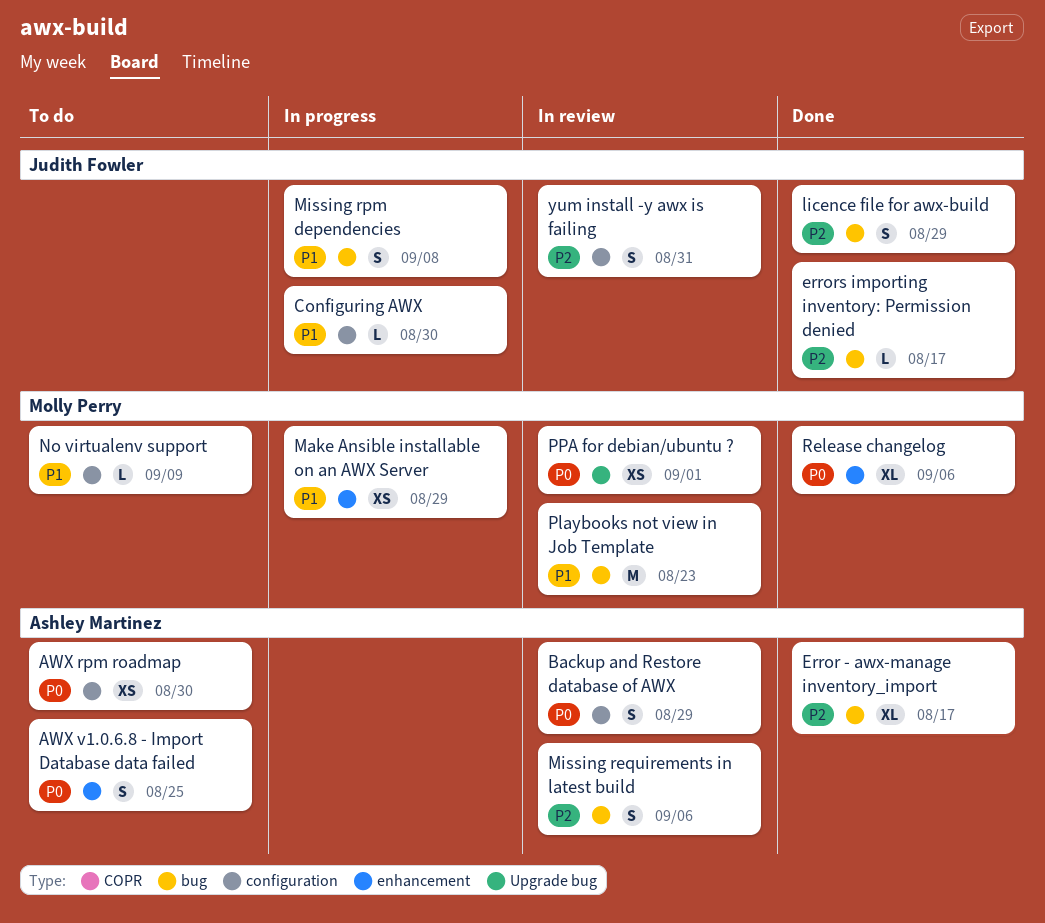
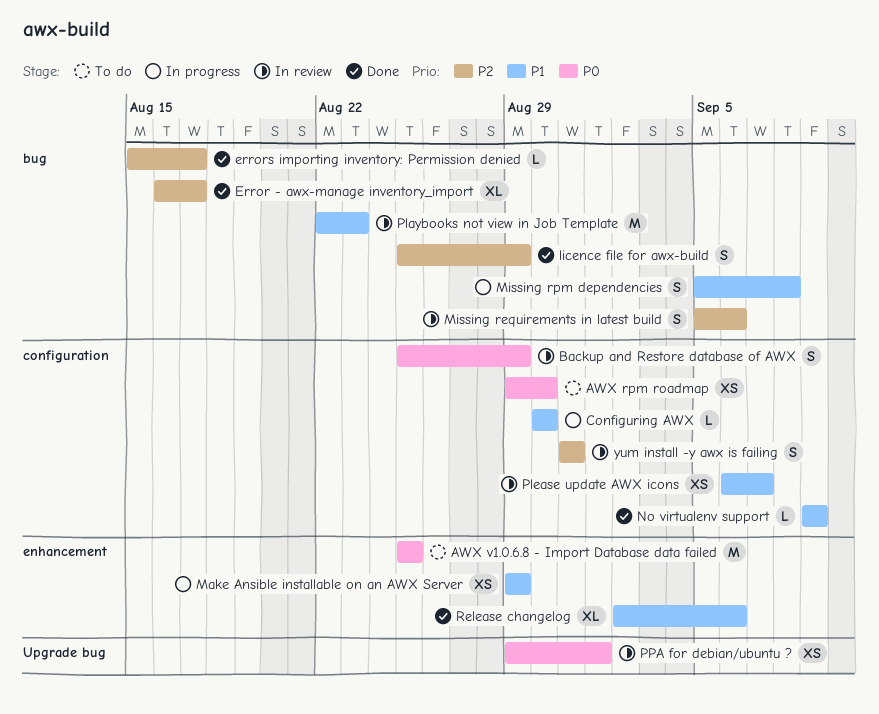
AWX v1.0.6.8 - Import Database data failed, estimate: S -> M
No virtualenv support, status: To do -> Done
Please update AWX icons: none -> present
Release changelog, priority: P0 -> P1

